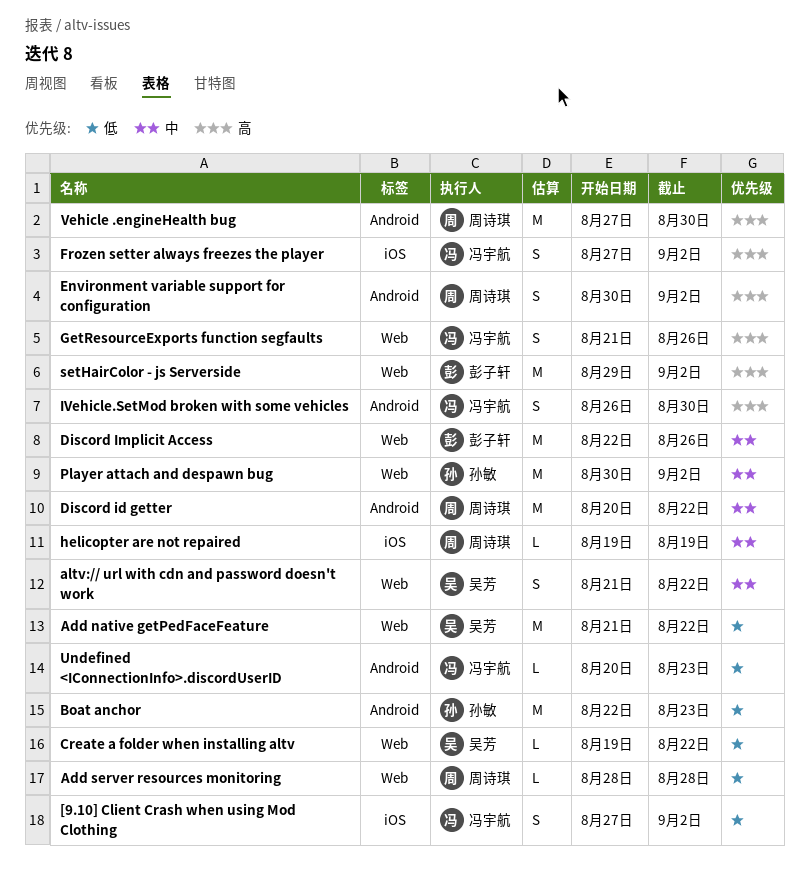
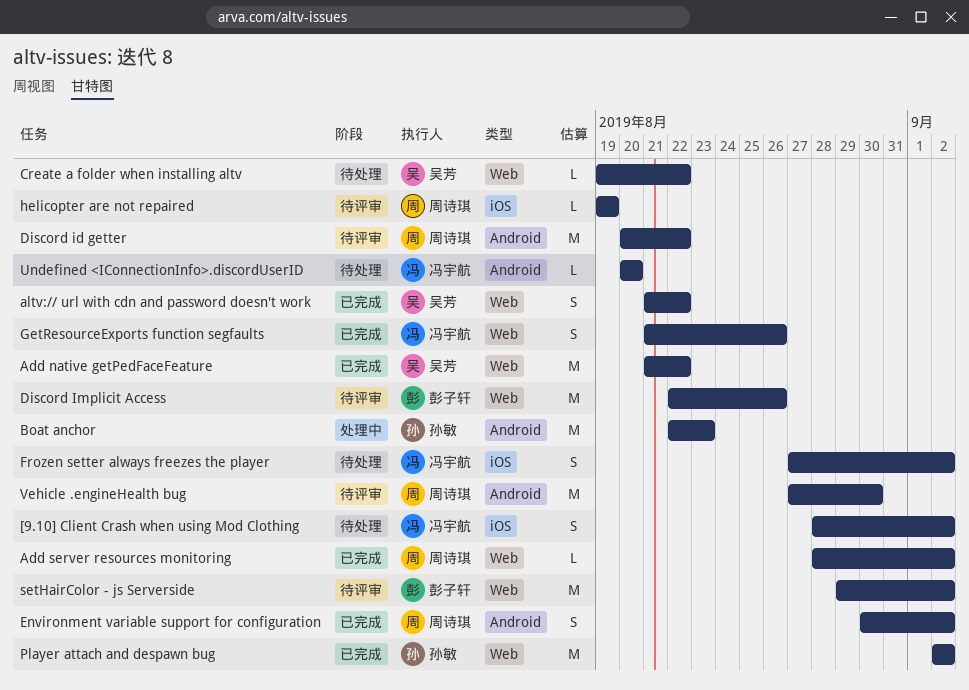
[9.10] Client Crash when using Mod Clothing, start: Aug 27 -> Aug 28
Add server resources monitoring, due: Aug 28 -> Sep 2
IVehicle.SetMod broken with some vehicles: present -> none
Player attach and despawn bug, start: Aug 30 -> Sep 2
Undefined <IConnectionInfo>.discordUserID, due: Aug 23 -> Aug 20

